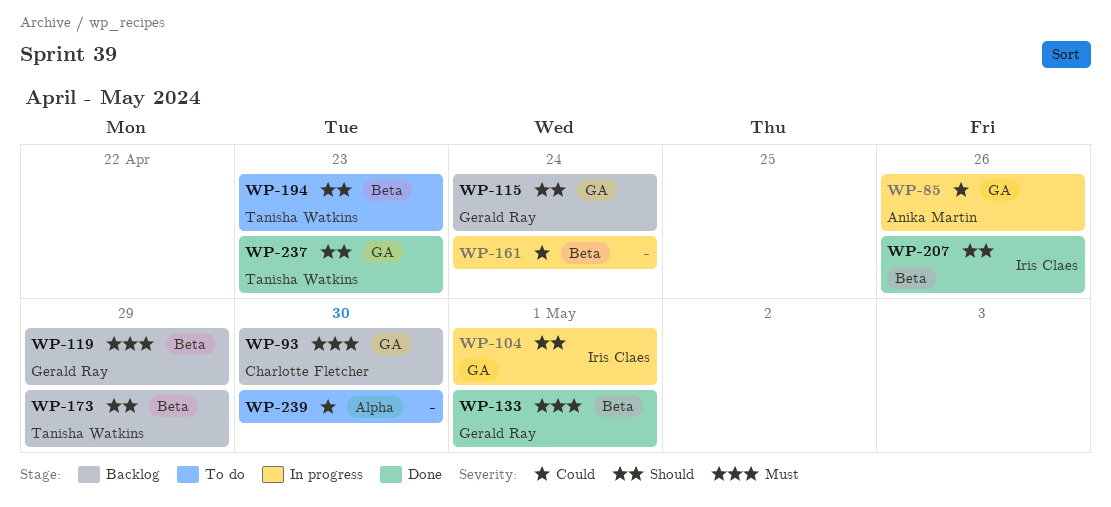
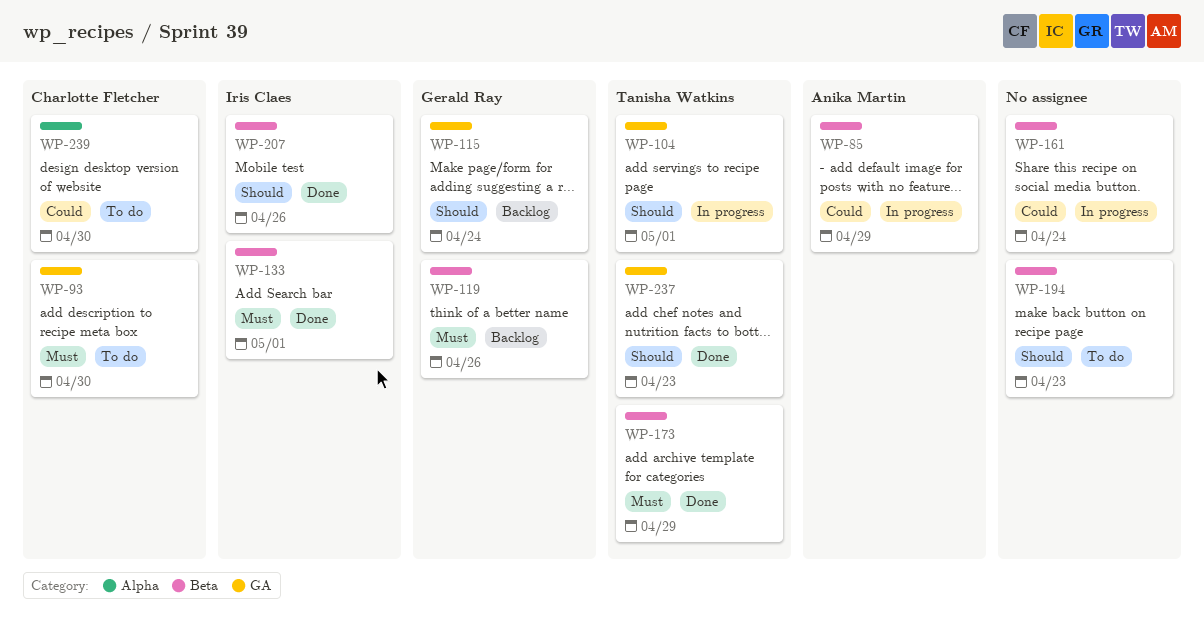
WP-85, label: GA -> Beta
WP-85, due: Apr 26 -> Apr 29
WP-93, status: Backlog -> To do
WP-104, owner: Iris Claes -> Tanisha Watkins
WP-119, due: Apr 29 -> Apr 26
WP-133, owner: Gerald Ray -> Iris Claes
WP-173, status: Backlog -> Done
WP-173, priority: Should -> Must
WP-194, owner: Tanisha Watkins -> none
WP-239, owner: none -> Charlotte Fletcher

